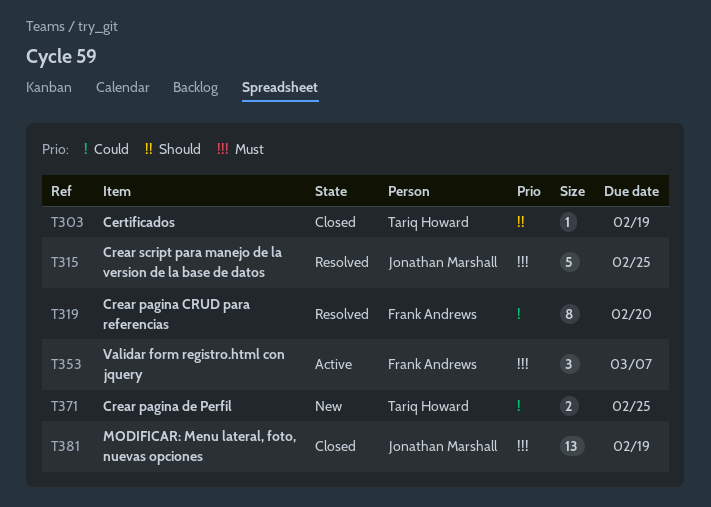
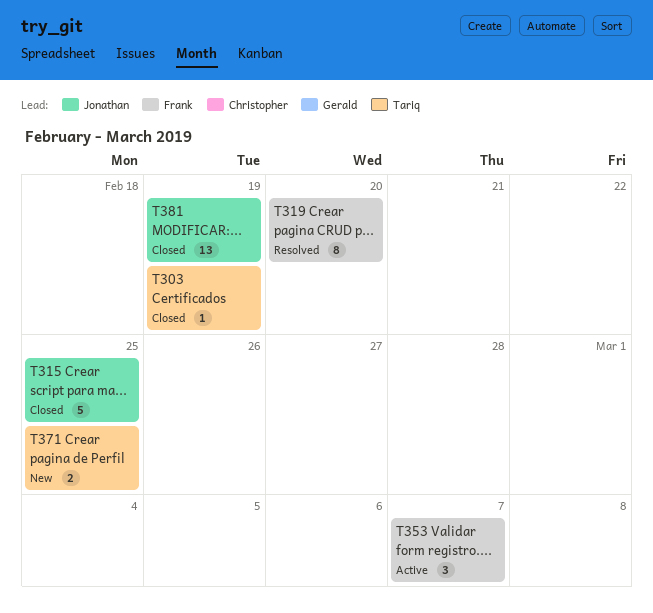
T315, status: Resolved -> Closed

